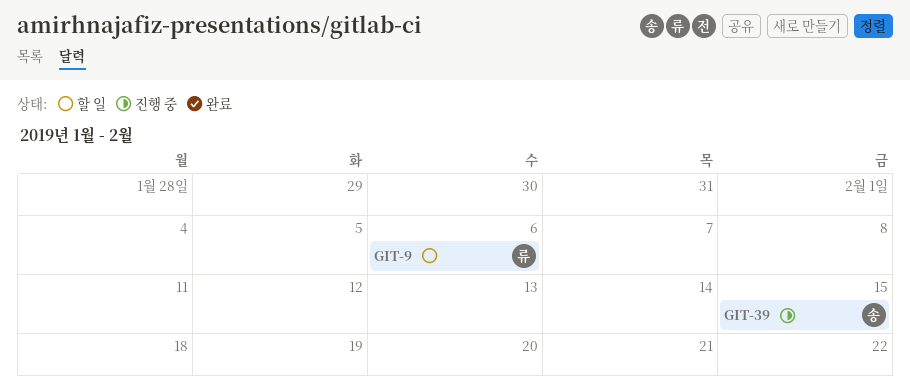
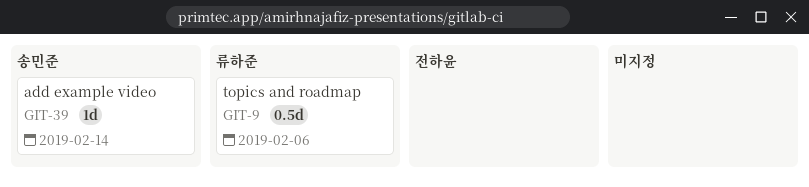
GIT-39, due: Feb 15 -> Feb 14

